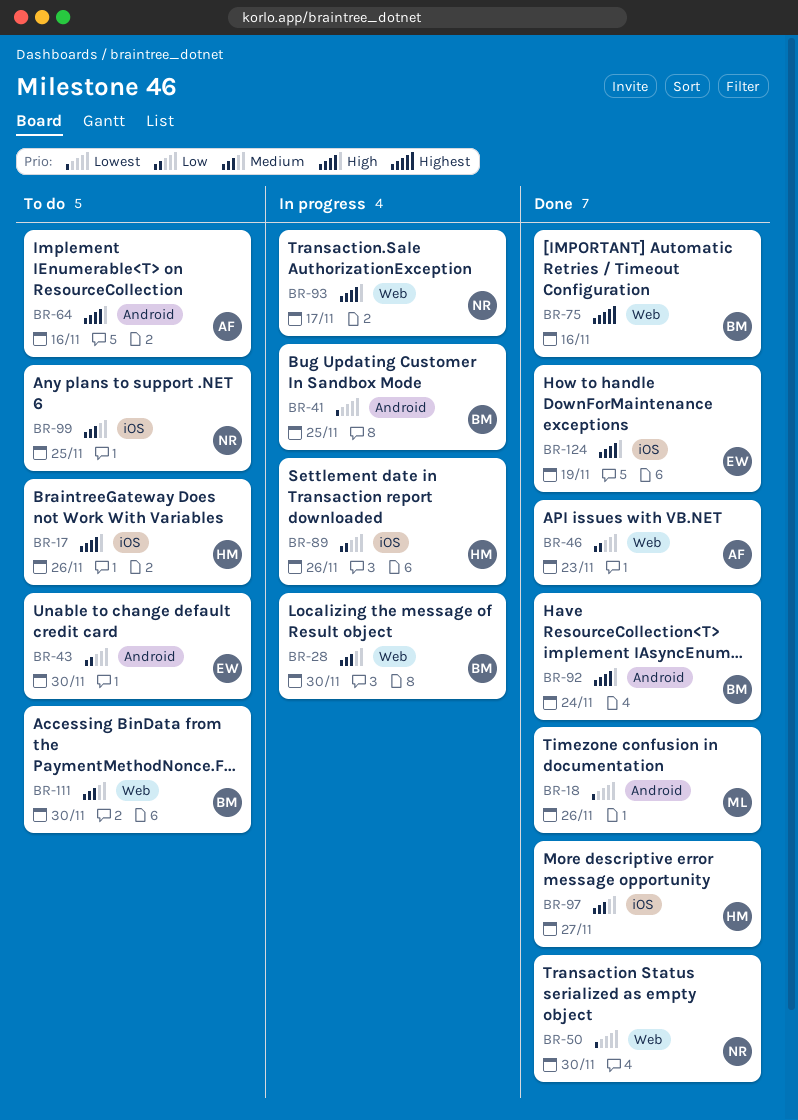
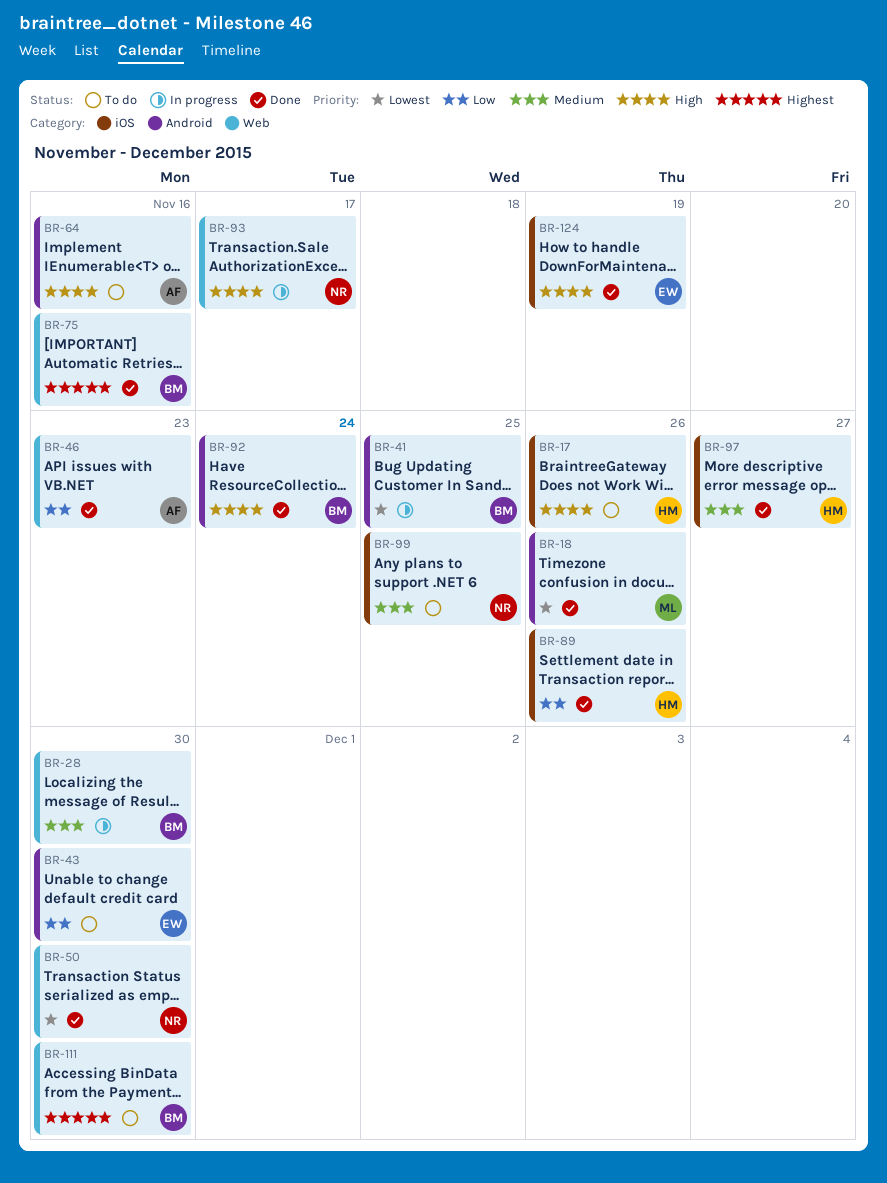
BR-89, status: In progress -> Done
BR-111, priority: Medium -> Highest

